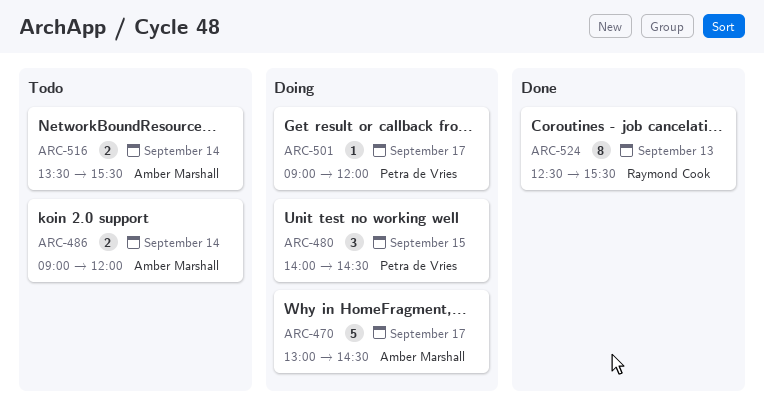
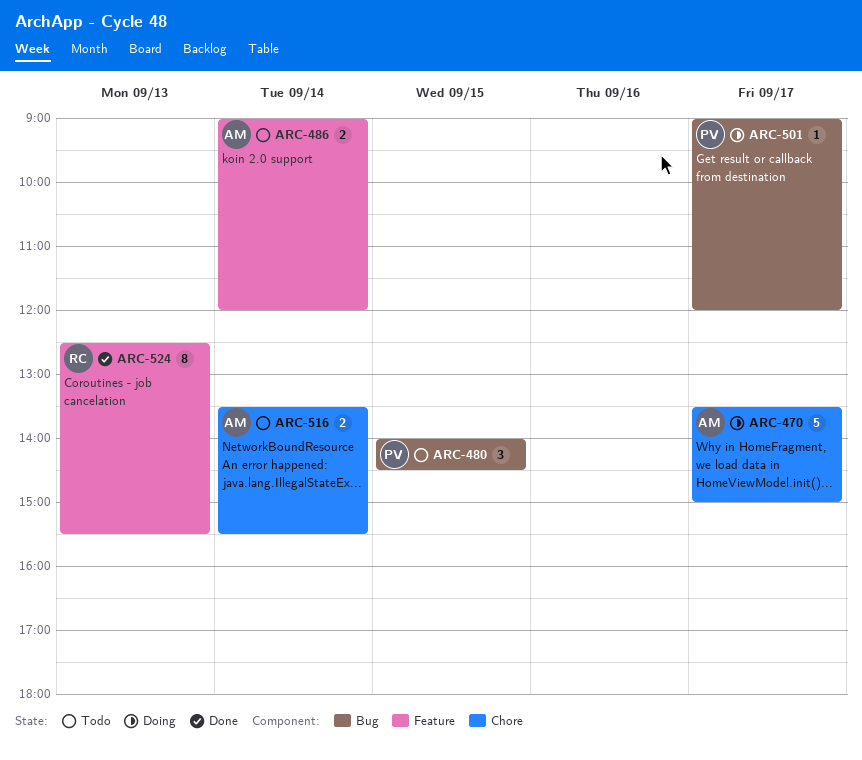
ARC-470, begins: 13:00 -> 13:30
ARC-470, ends: 14:30 -> 15:00
ARC-480, status: Doing -> Todo

